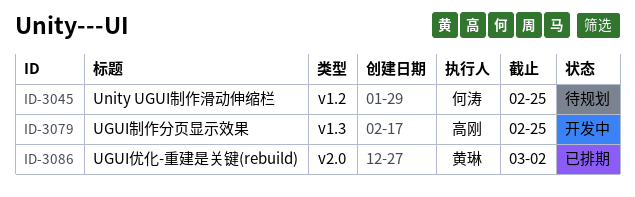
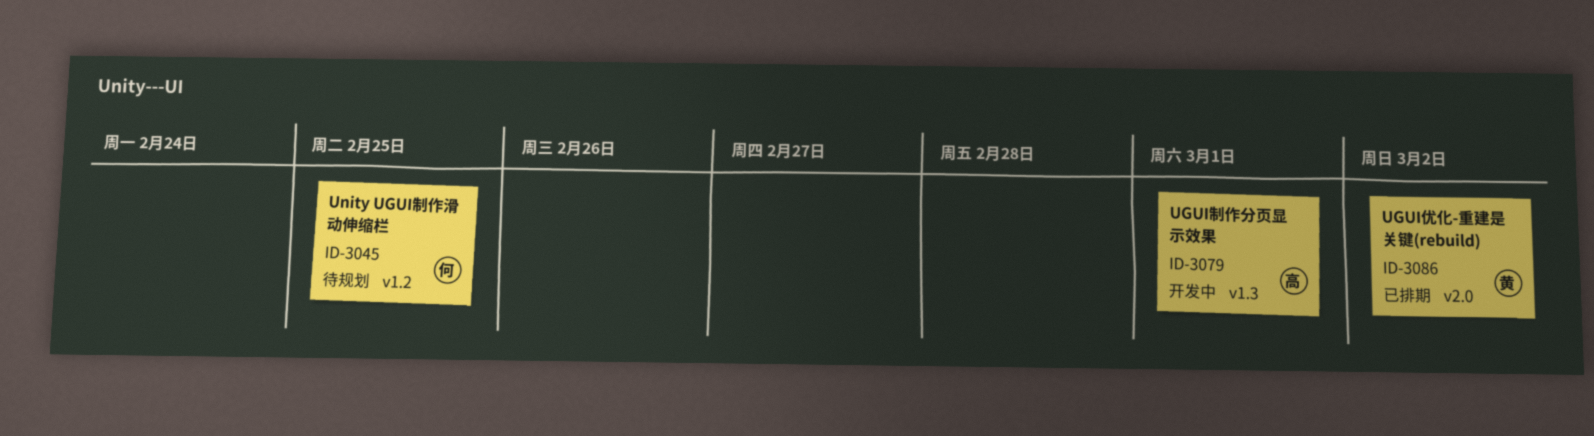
ID-3079, due: Feb 25 -> Mar 1

